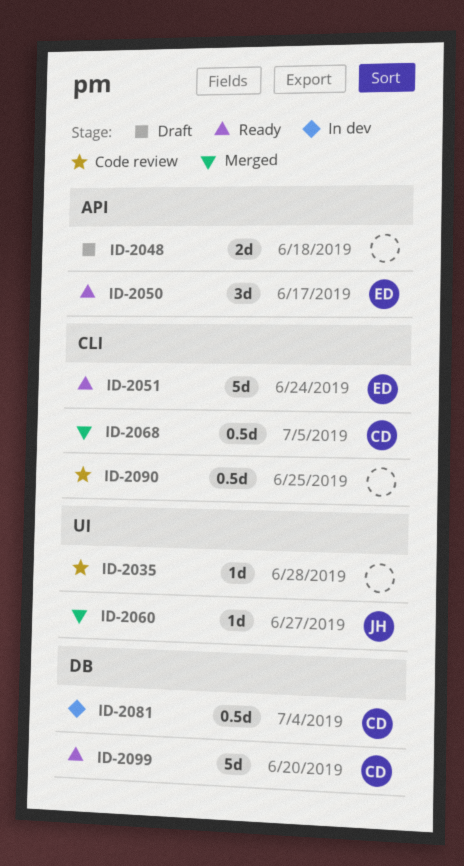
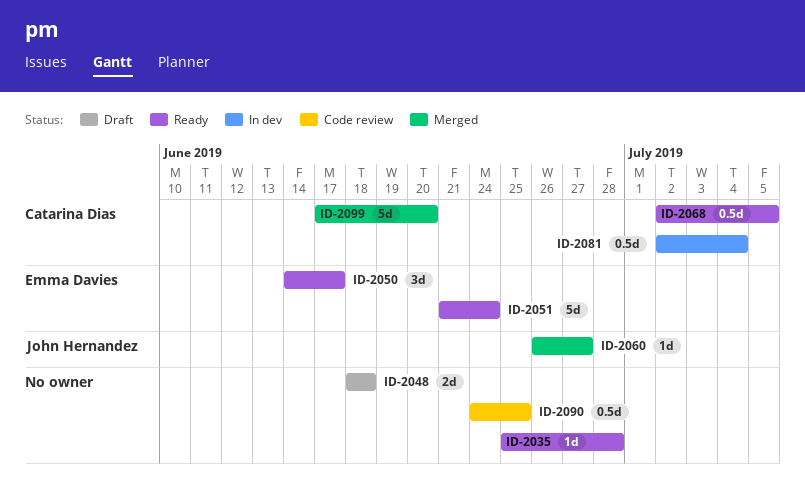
ID-2035, status: Code review -> Ready
ID-2068, status: Merged -> Ready
ID-2099, status: Ready -> Merged

